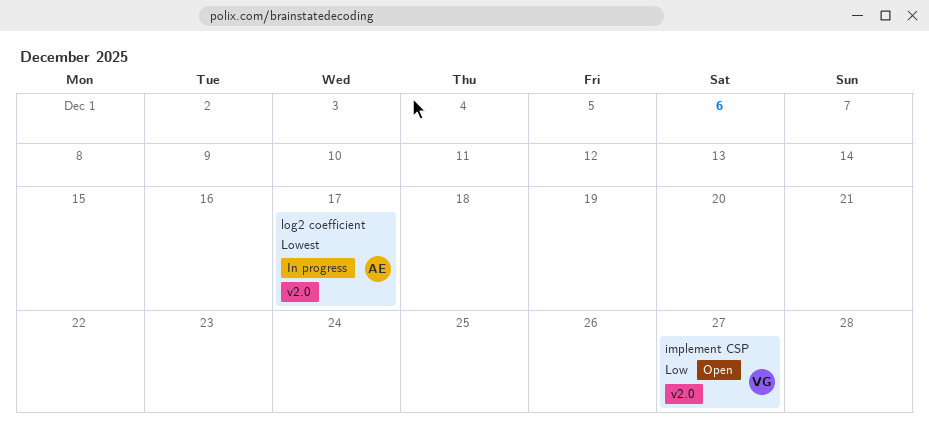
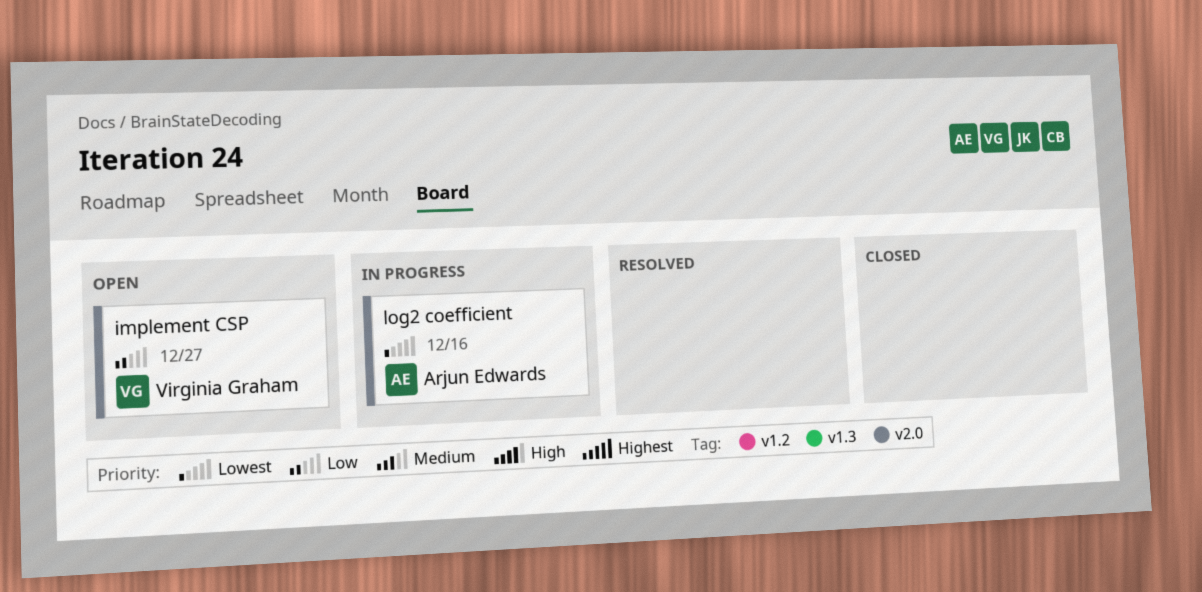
log2 coefficient, due: Dec 17 -> Dec 16

